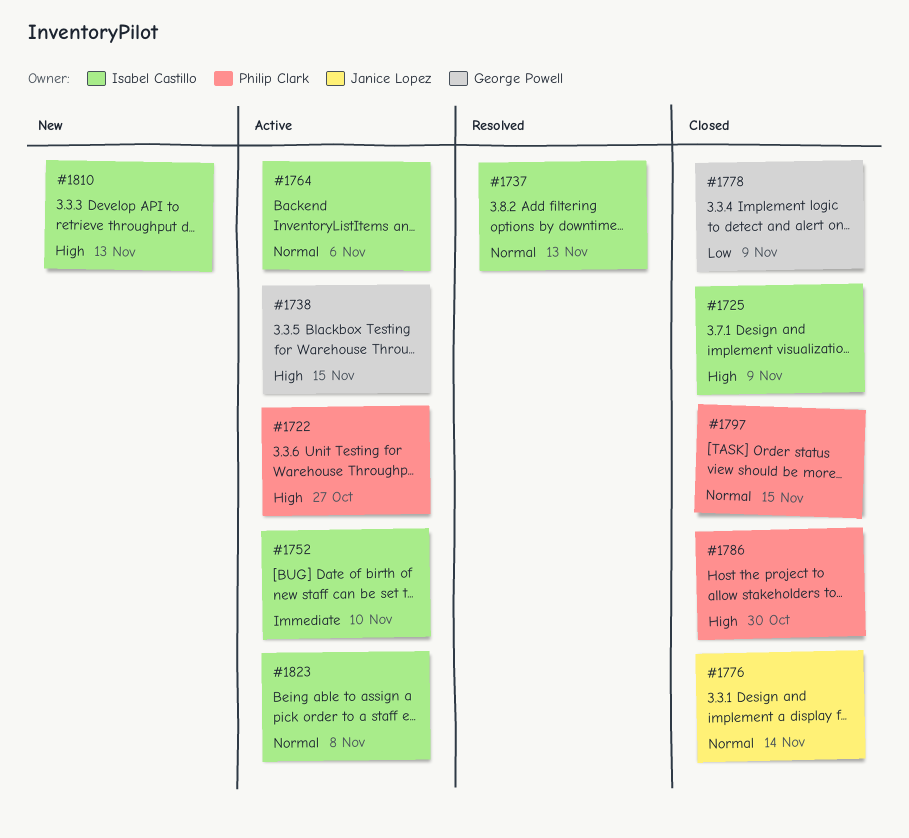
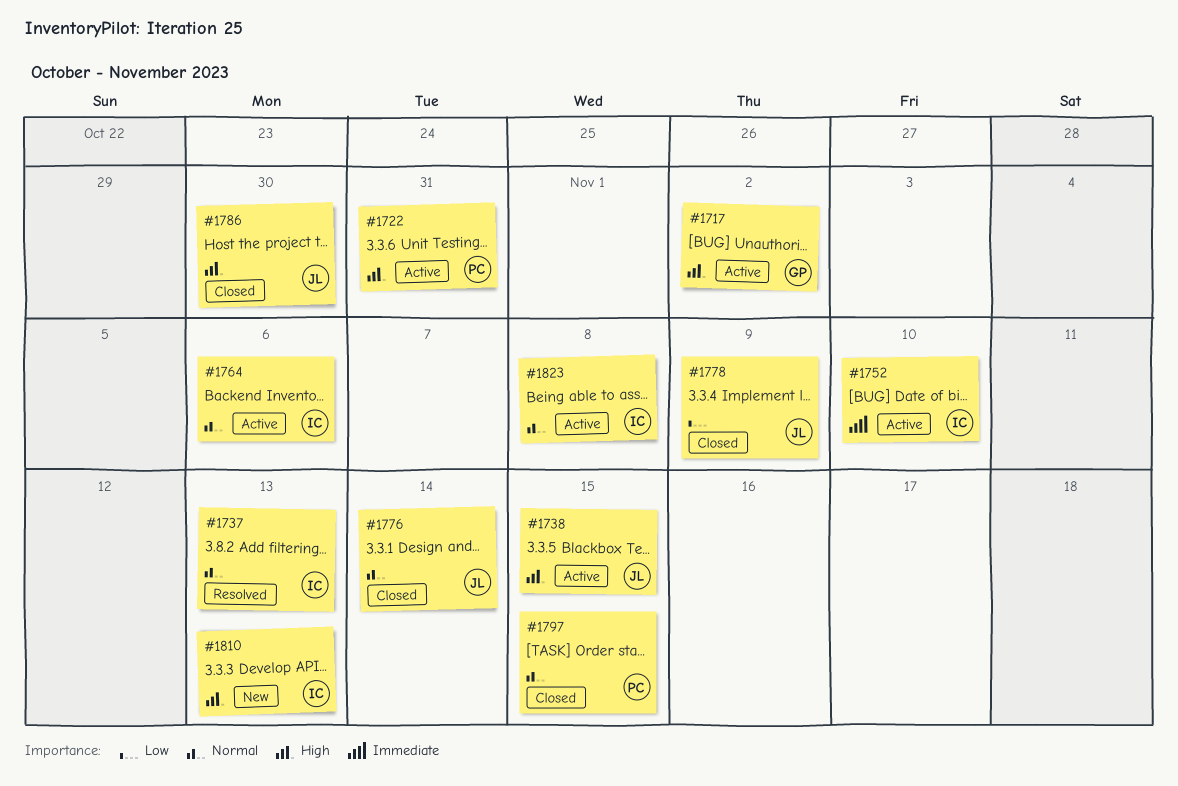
#1717: none -> present
#1722, due: Oct 27 -> Oct 31
#1725: present -> none
#1738, owner: George Powell -> Janice Lopez
#1778, owner: George Powell -> Janice Lopez
#1786, owner: Philip Clark -> Janice Lopez

